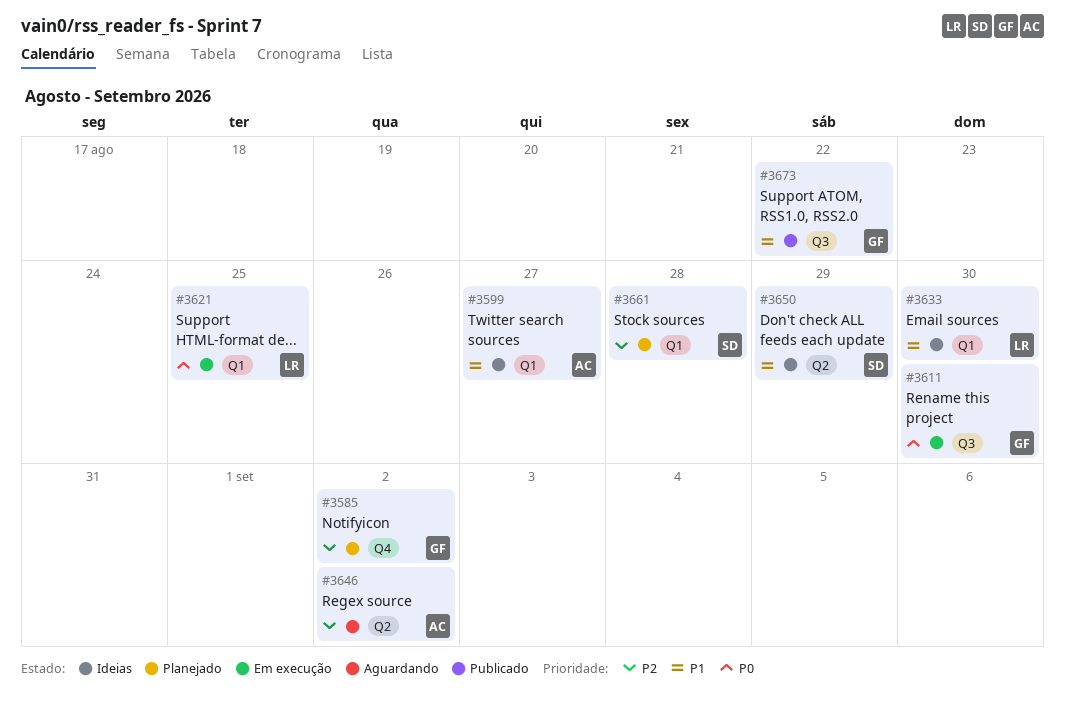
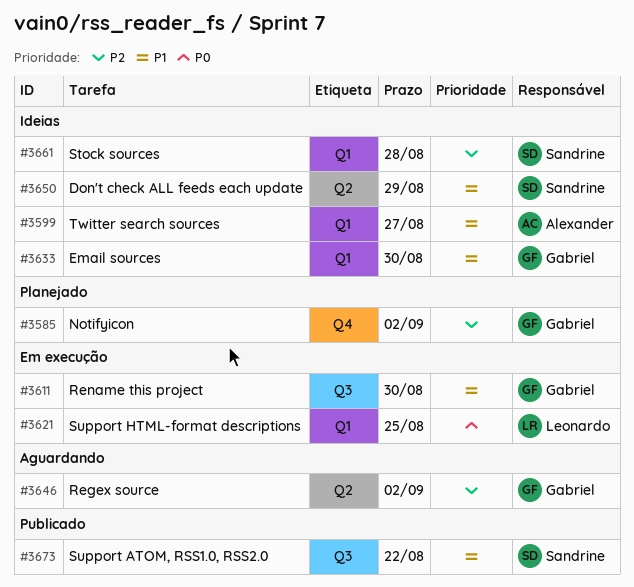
#3611, priority: P0 -> P1
#3633, owner: Leonardo -> Gabriel
#3646, owner: Alexander -> Gabriel
#3661, status: Planejado -> Ideias
#3673, owner: Gabriel -> Sandrine

